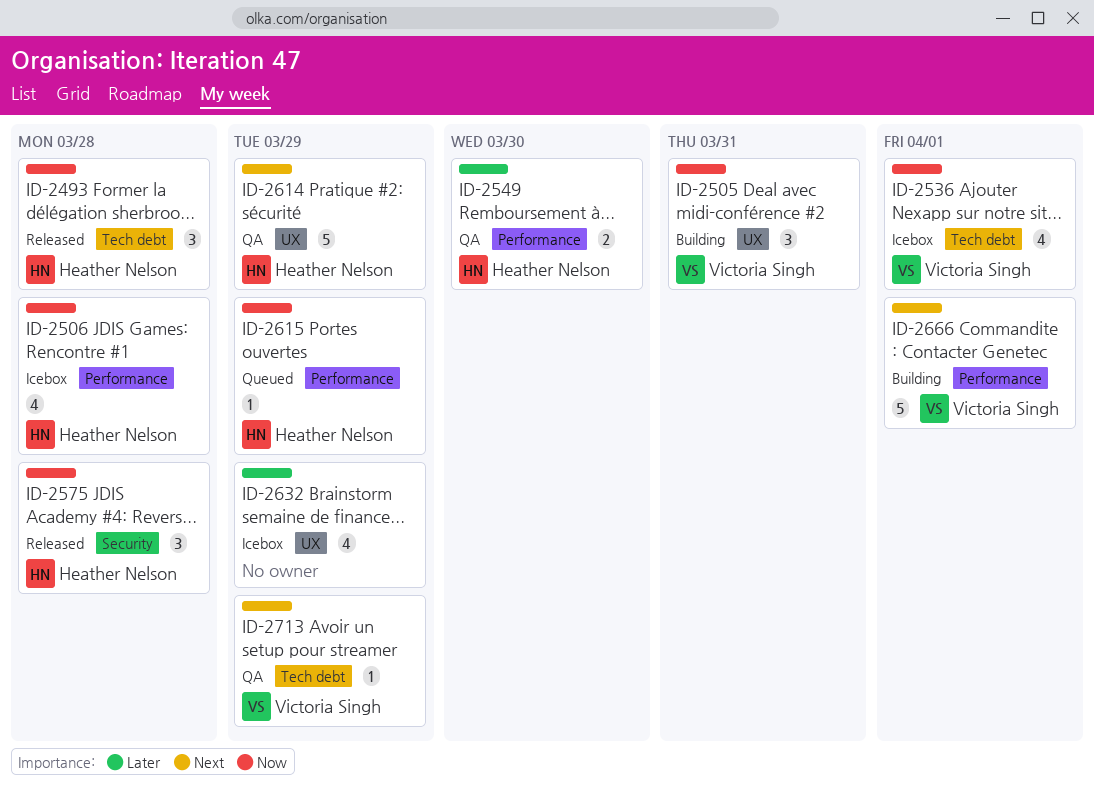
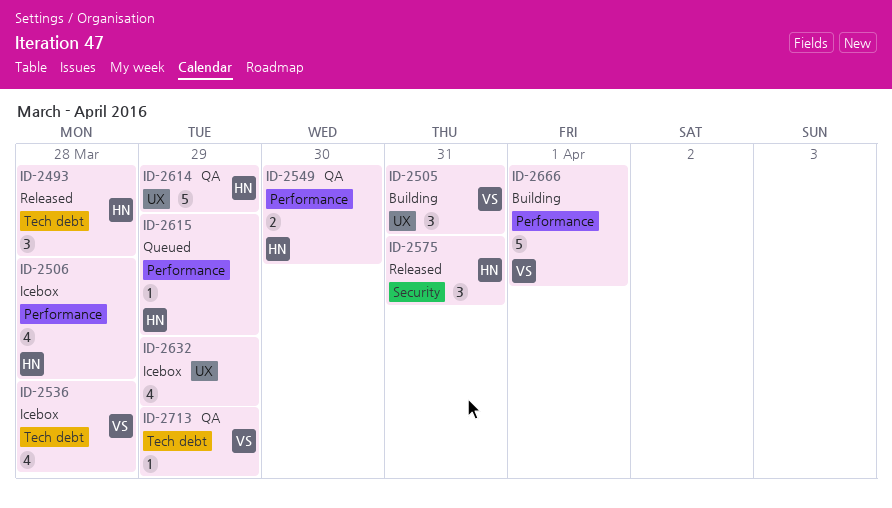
ID-2536, due: Apr 1 -> Mar 28
ID-2575, due: Mar 28 -> Mar 31

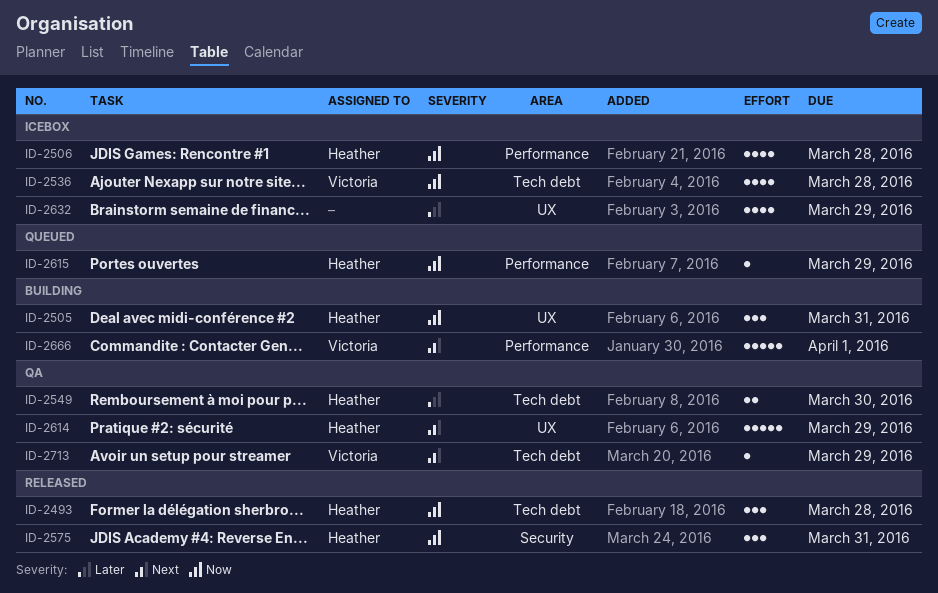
ID-2505, owner: Victoria -> Heather
ID-2549, label: Performance -> Tech debt

